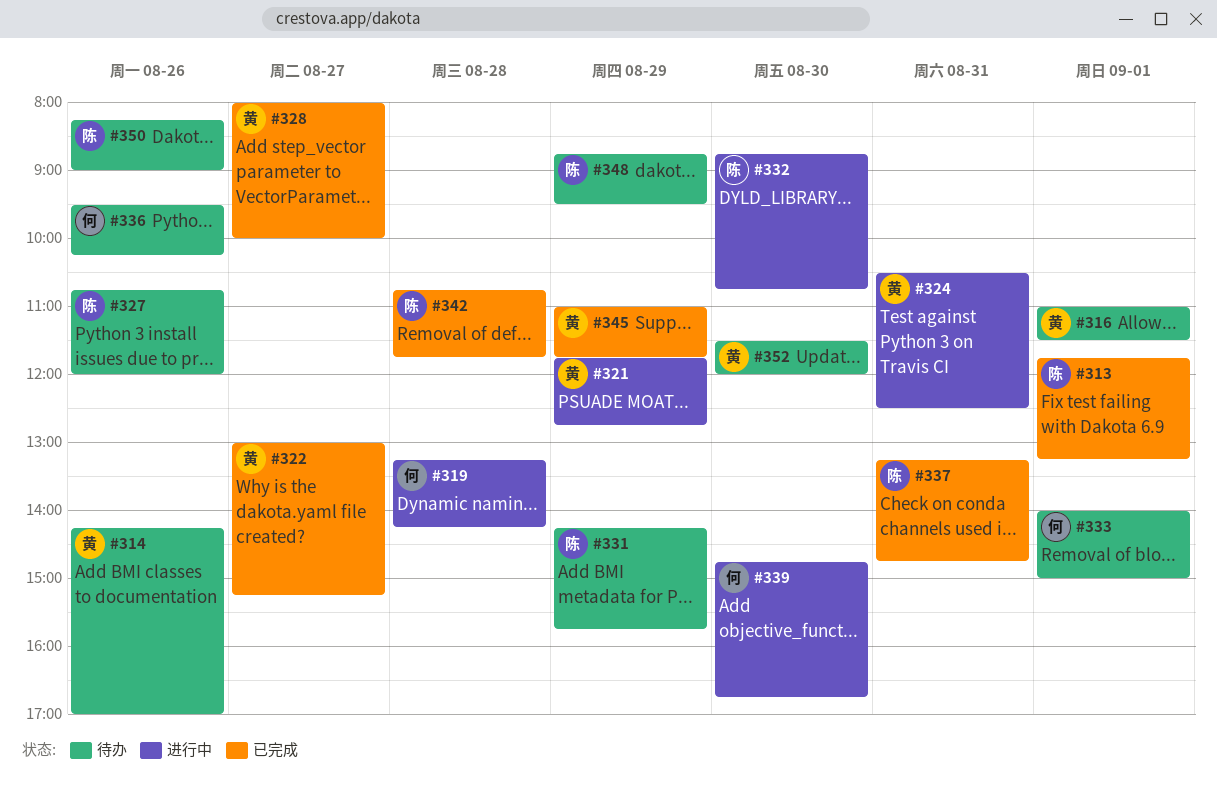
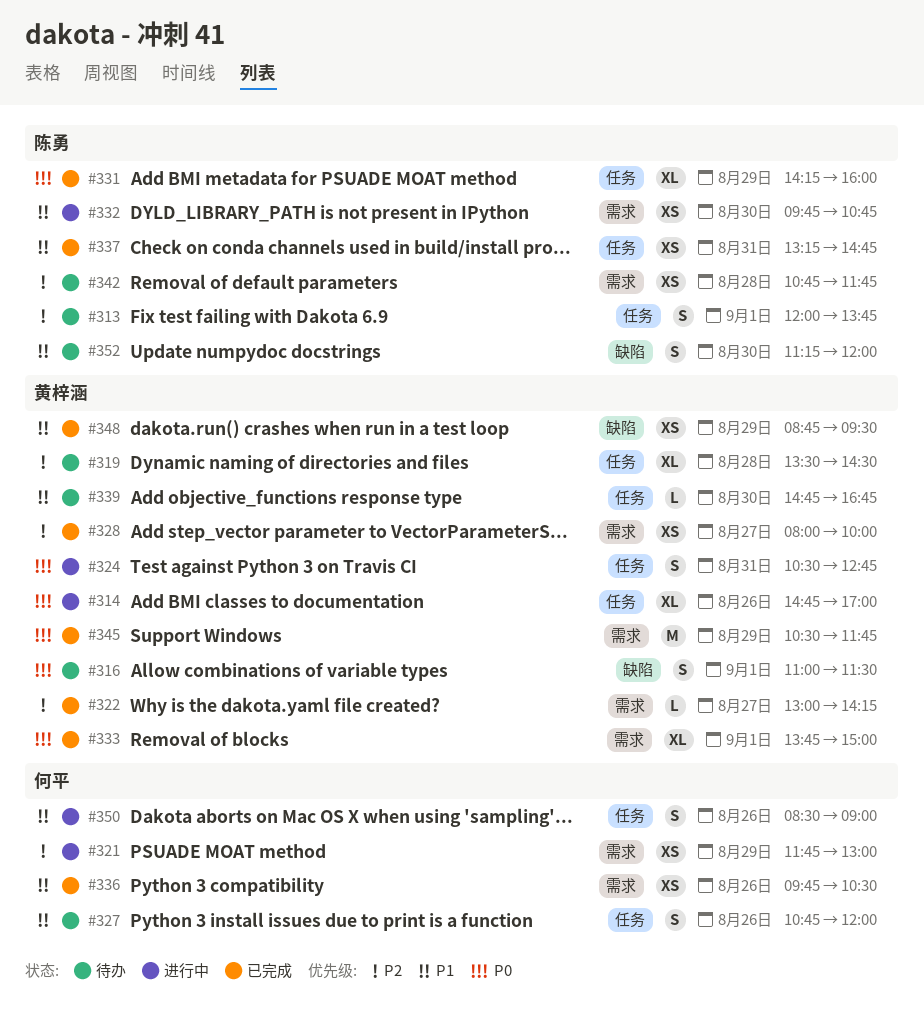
#313, status: 已完成 -> 待办
#313, begins: 11:45 -> 12:00
#313, ends: 13:15 -> 13:45
#314, status: 待办 -> 进行中
#314, begins: 14:15 -> 14:45
#319, status: 进行中 -> 待办
#319, owner: 何平 -> 黄梓涵
#319, begins: 13:15 -> 13:30
#319, ends: 14:15 -> 14:30
#321, owner: 黄梓涵 -> 何平
#321, ends: 12:45 -> 13:00
#322, ends: 15:15 -> 14:15
#324, ends: 12:30 -> 12:45
#327, owner: 陈勇 -> 何平
#331, status: 待办 -> 已完成
#331, ends: 15:45 -> 16:00
#332, begins: 08:45 -> 09:45
#333, status: 待办 -> 已完成
#333, owner: 何平 -> 黄梓涵
#333, begins: 14:00 -> 13:45
#336, status: 待办 -> 已完成
#336, begins: 09:30 -> 09:45
#336, ends: 10:15 -> 10:30
#339, status: 进行中 -> 待办
#339, owner: 何平 -> 黄梓涵
#342, status: 已完成 -> 待办
#345, begins: 11:00 -> 10:30
#348, status: 待办 -> 已完成
#348, owner: 陈勇 -> 黄梓涵
#350, status: 待办 -> 进行中
#350, owner: 陈勇 -> 何平
#350, begins: 08:15 -> 08:30
#352, owner: 黄梓涵 -> 陈勇
#352, begins: 11:30 -> 11:15

